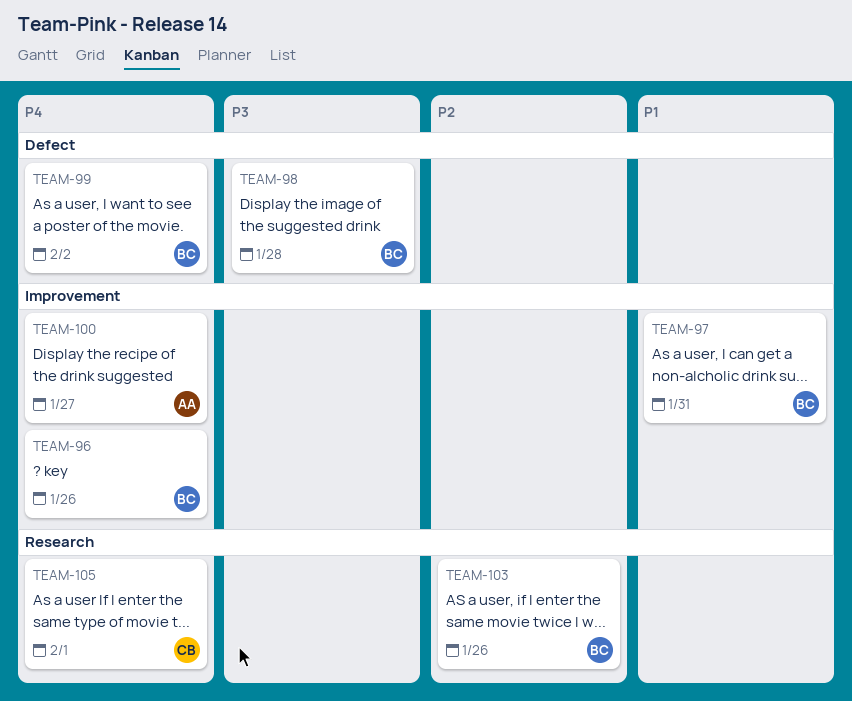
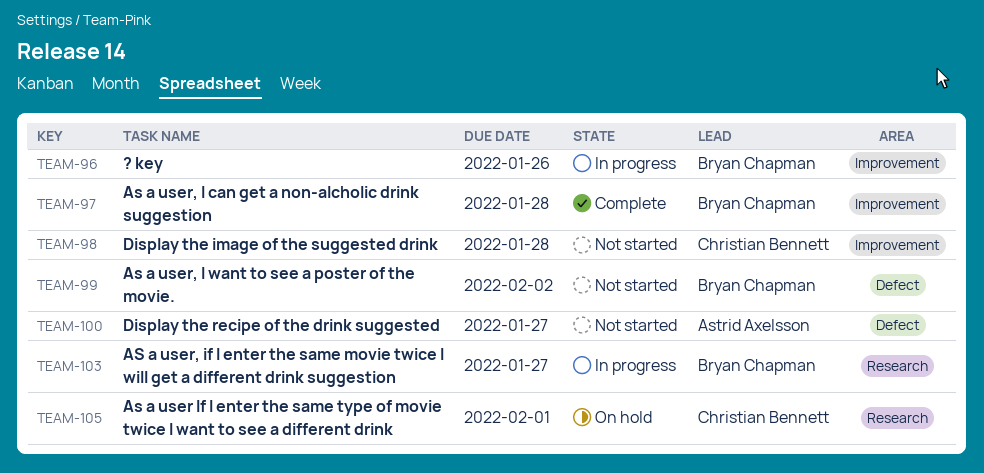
TEAM-97, due: Jan 31 -> Jan 28
TEAM-98, owner: Bryan Chapman -> Christian Bennett
TEAM-98, label: Defect -> Improvement
TEAM-100, label: Improvement -> Defect
TEAM-103, due: Jan 26 -> Jan 27

